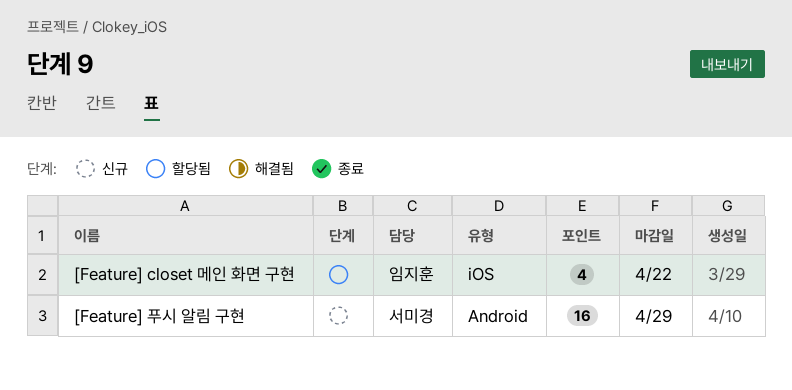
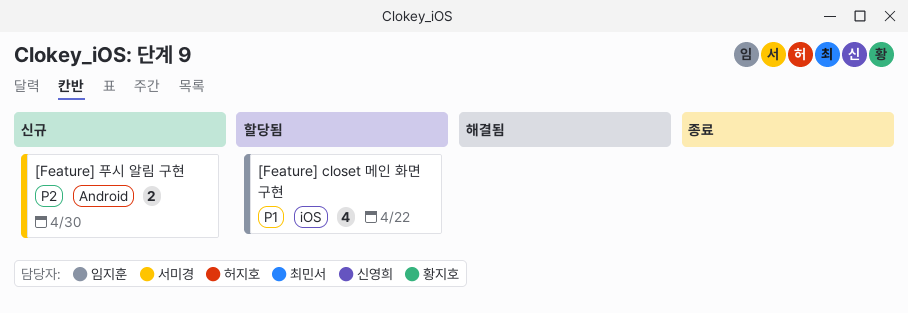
[Feature] 푸시 알림 구현, estimate: 16 -> 2
[Feature] 푸시 알림 구현, due: Apr 29 -> Apr 30

